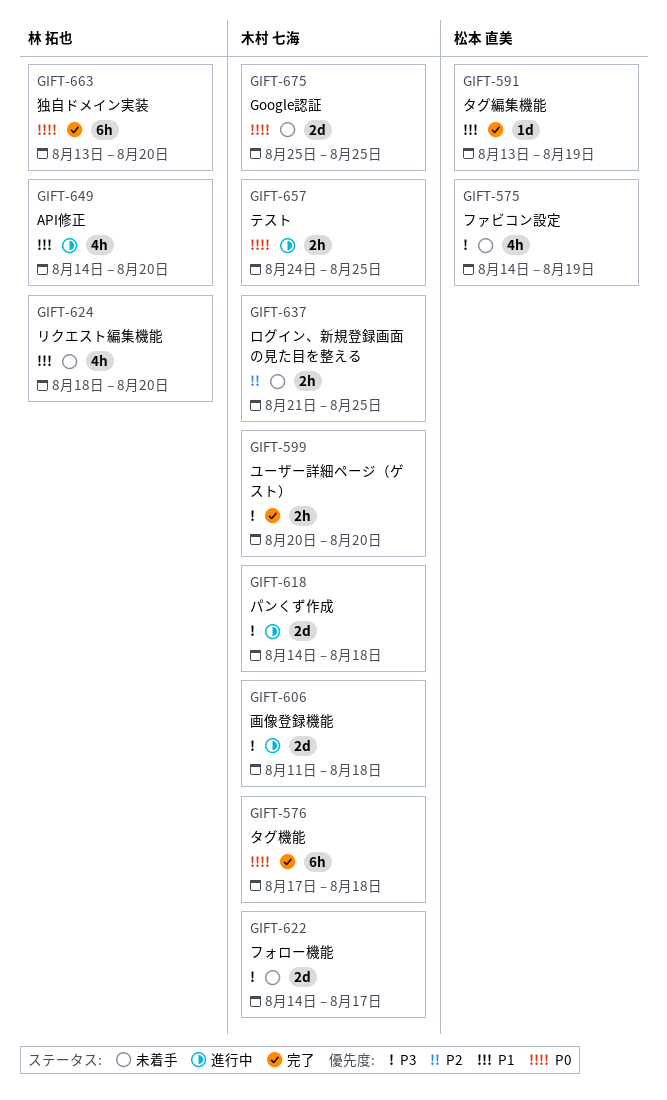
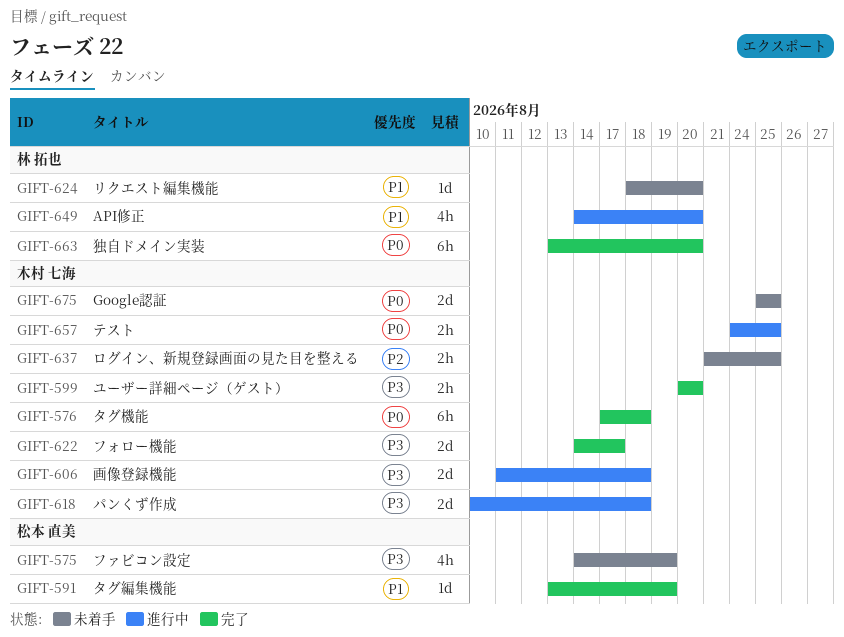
GIFT-618, start: Aug 14 -> Aug 10
GIFT-622, status: 未着手 -> 完了
GIFT-624, estimate: 4h -> 1d

